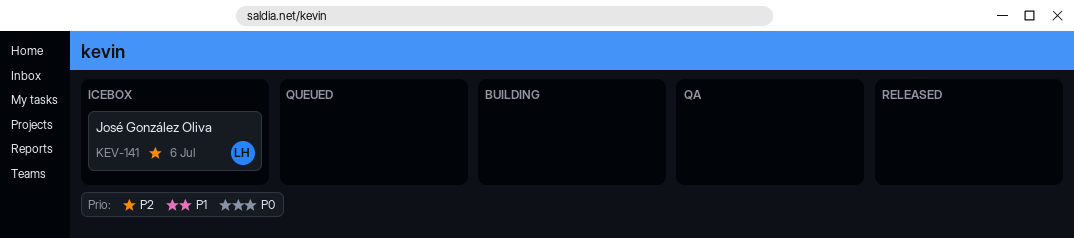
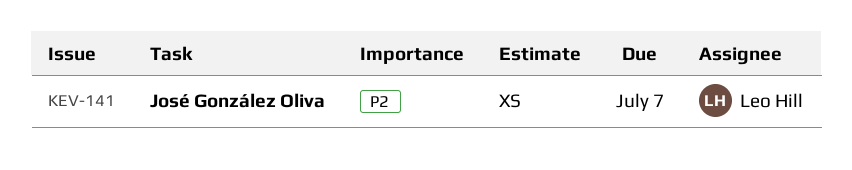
KEV-141, due: Jul 6 -> Jul 7

